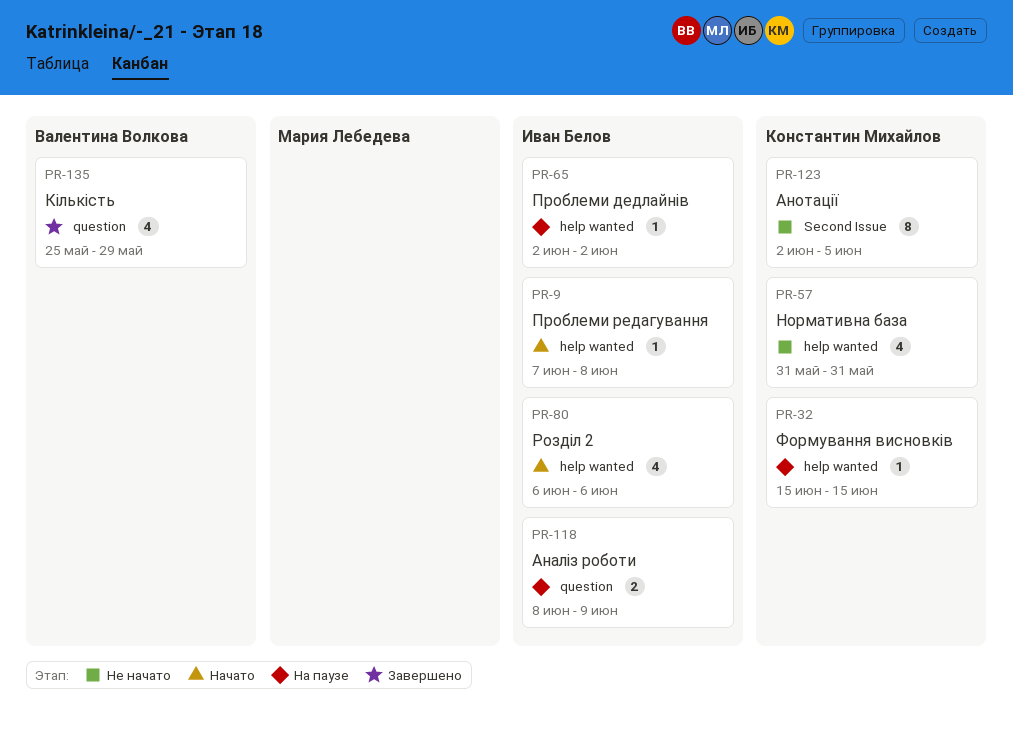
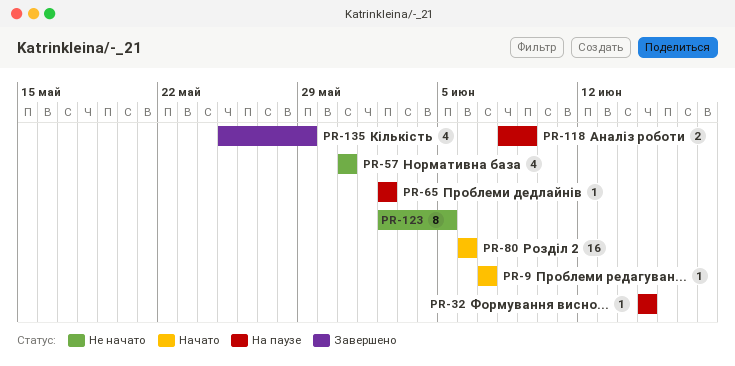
PR-9, due: Jun 8 -> Jun 7
PR-80, estimate: 4 -> 16

